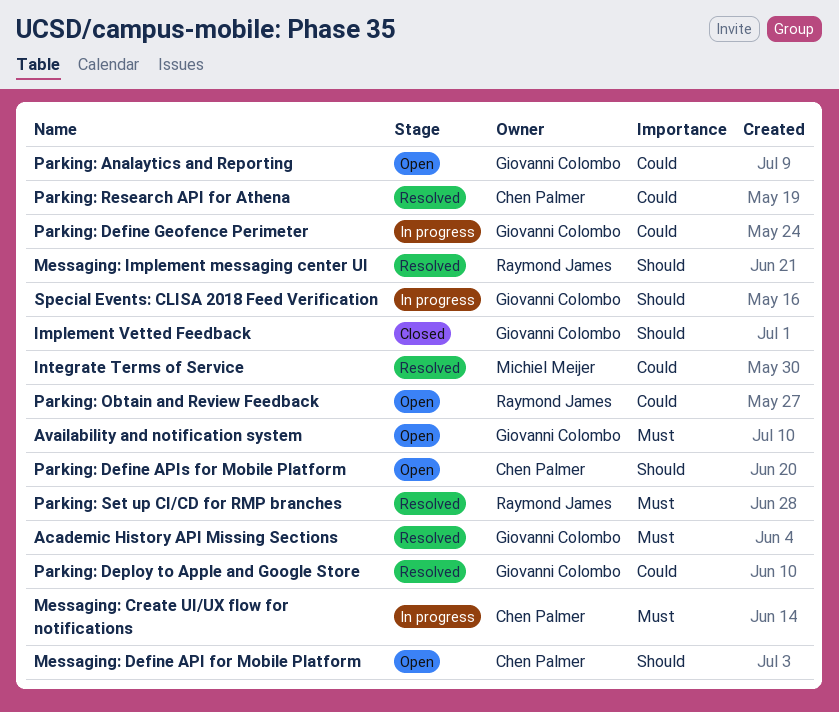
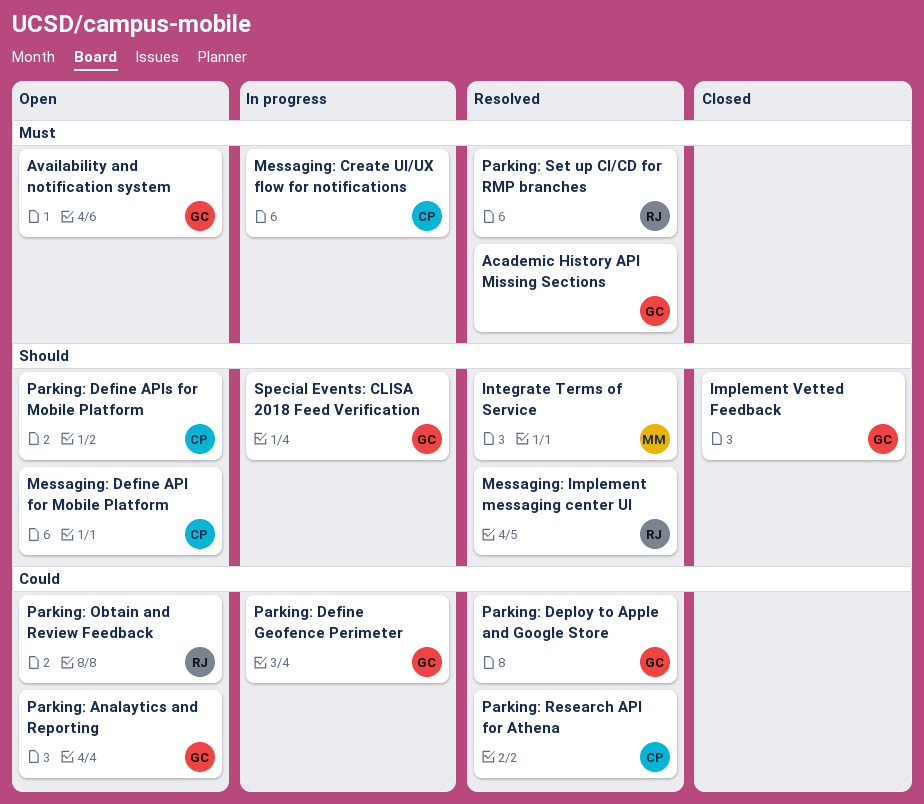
Integrate Terms of Service, priority: Could -> Should

